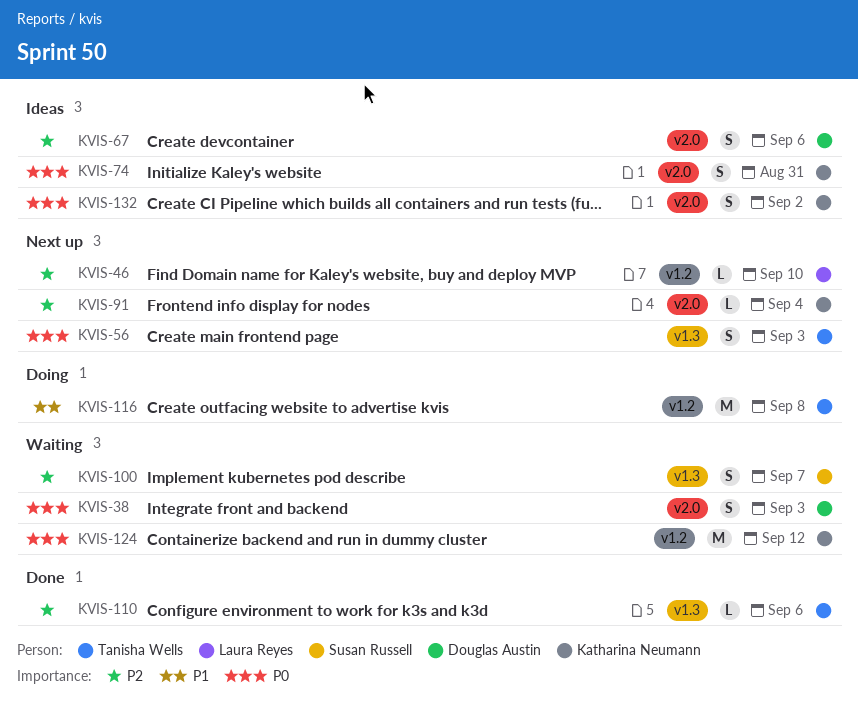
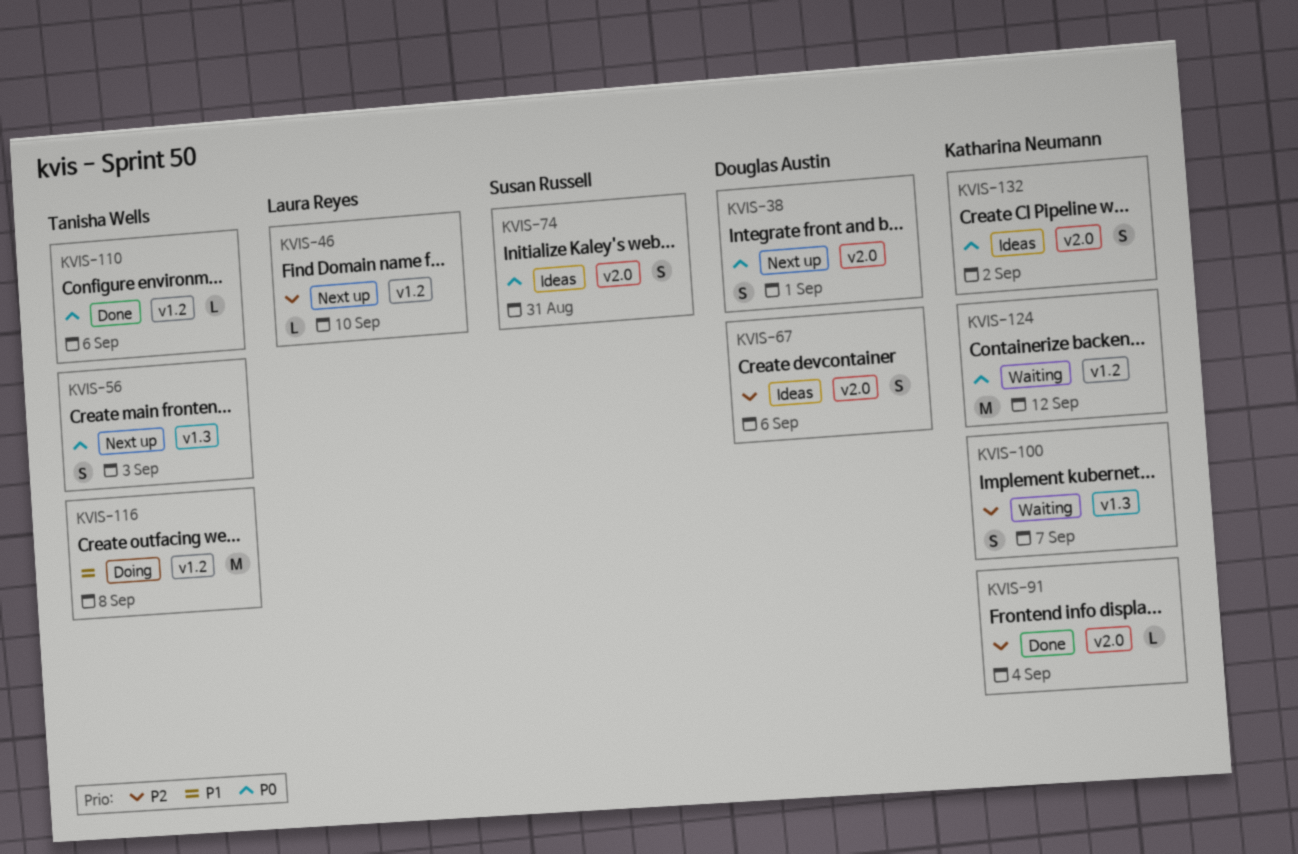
KVIS-38, status: Waiting -> Next up
KVIS-38, due: Sep 3 -> Sep 1
KVIS-74, owner: Katharina Neumann -> Susan Russell
KVIS-91, status: Next up -> Done
KVIS-100, owner: Susan Russell -> Katharina Neumann
KVIS-110, priority: P2 -> P0
KVIS-110, label: v1.3 -> v1.2

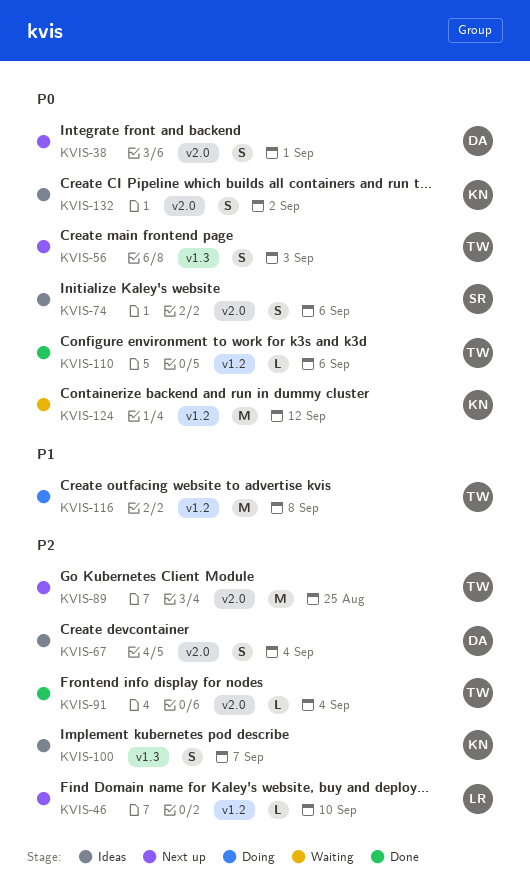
KVIS-67, due: Sep 6 -> Sep 4
KVIS-74, due: Aug 31 -> Sep 6
KVIS-89: none -> present
KVIS-91, owner: Katharina Neumann -> Tanisha Wells
KVIS-100, status: Waiting -> Ideas

